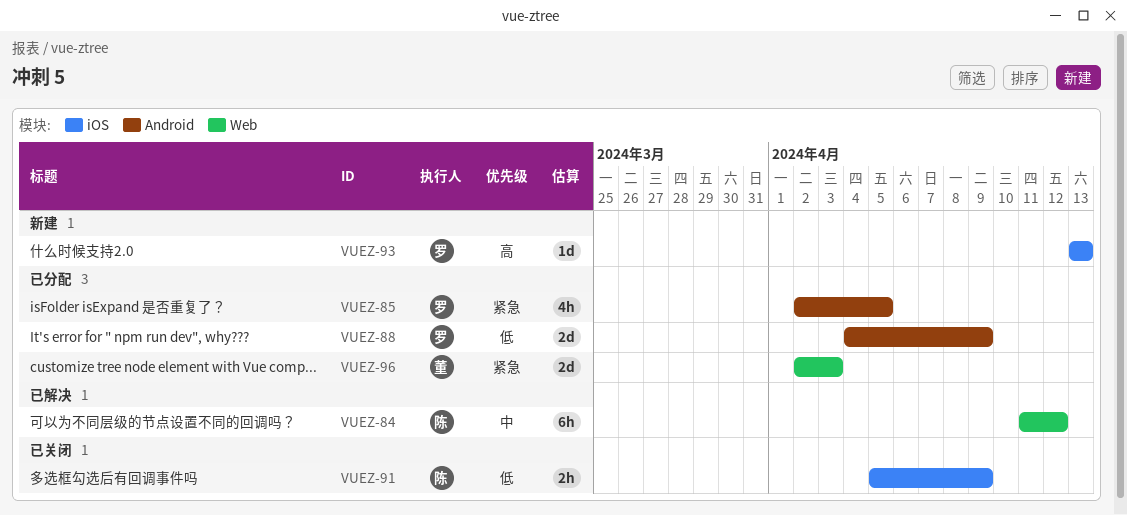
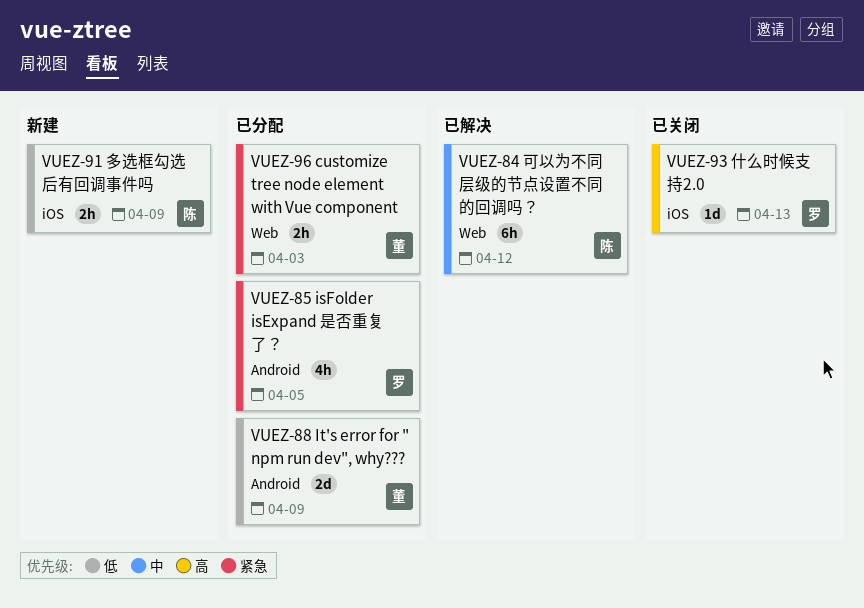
VUEZ-88, owner: 罗 -> 董
VUEZ-91, status: 已关闭 -> 新建
VUEZ-93, status: 新建 -> 已关闭
VUEZ-96, estimate: 2d -> 2h

